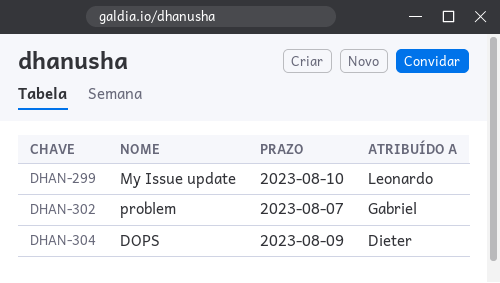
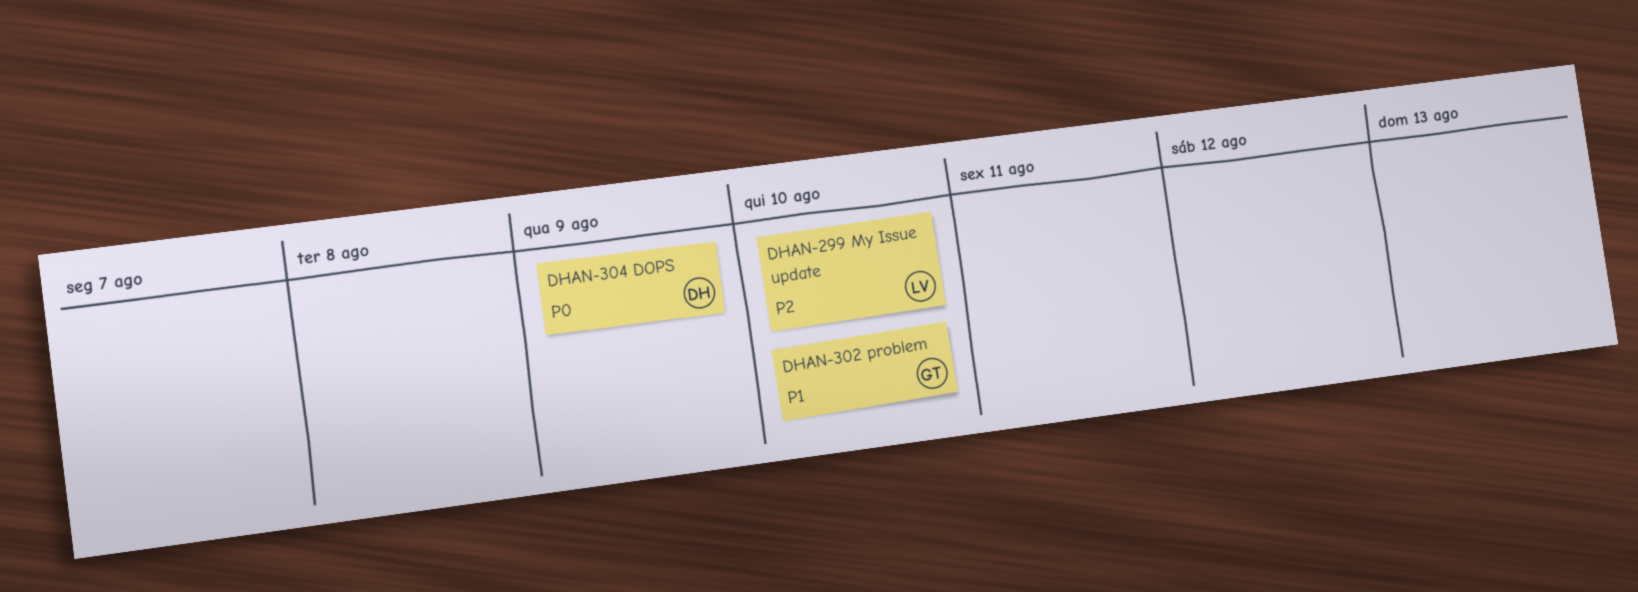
DHAN-302, due: Aug 7 -> Aug 10

